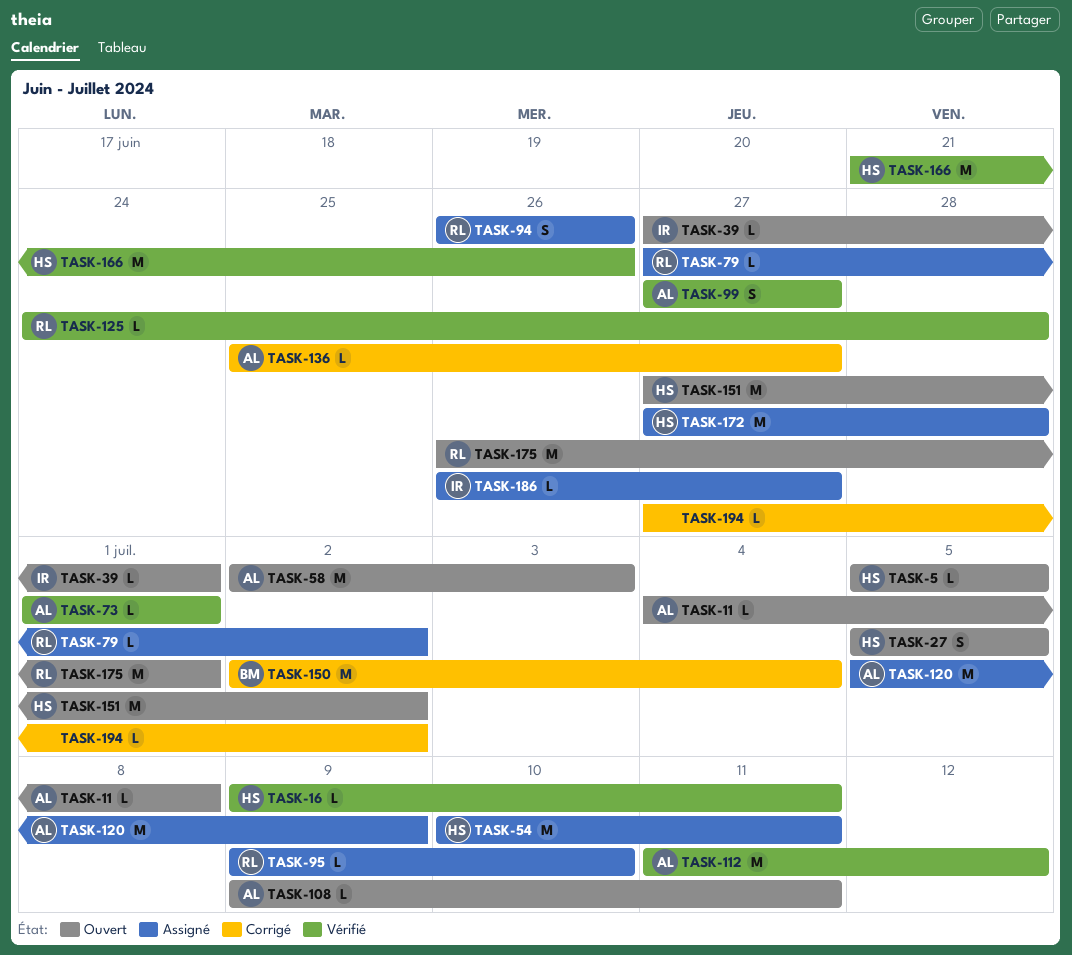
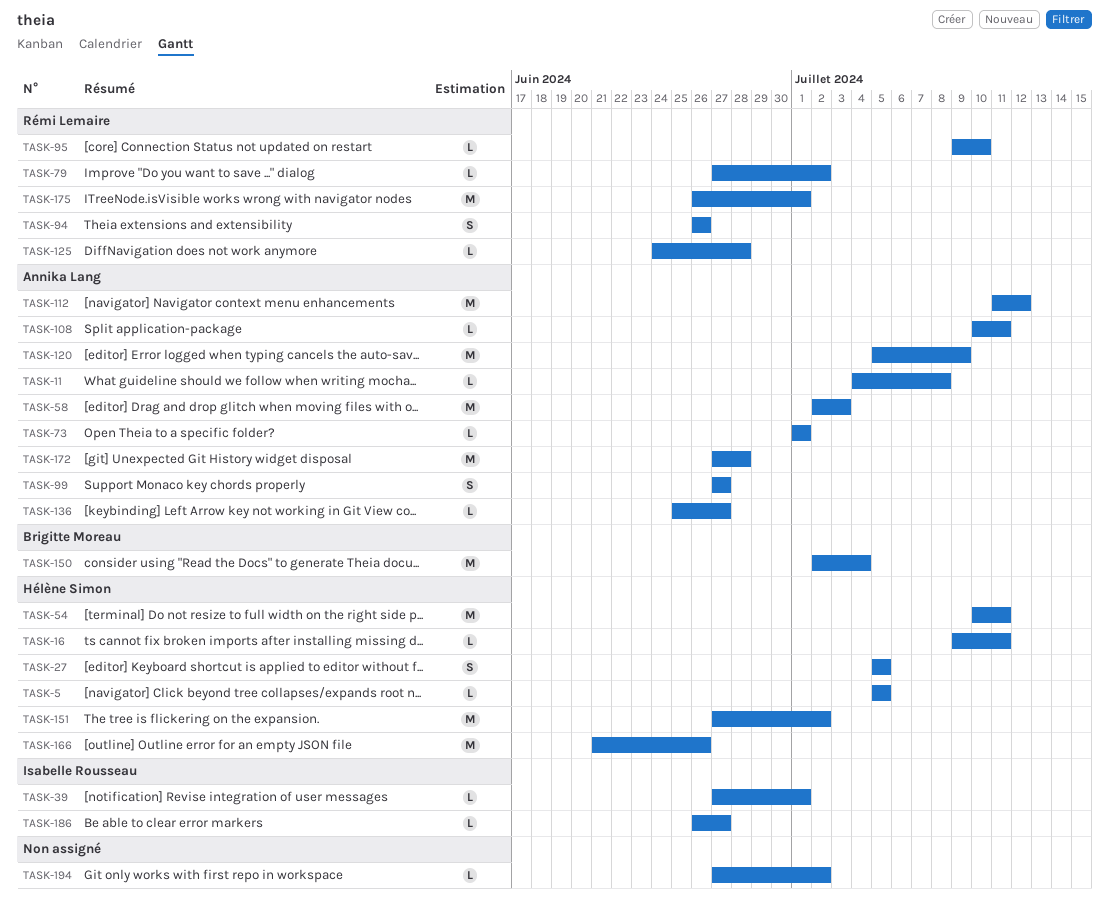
TASK-108, start: Jul 9 -> Jul 10
TASK-172, owner: Hélène Simon -> Annika Lang

